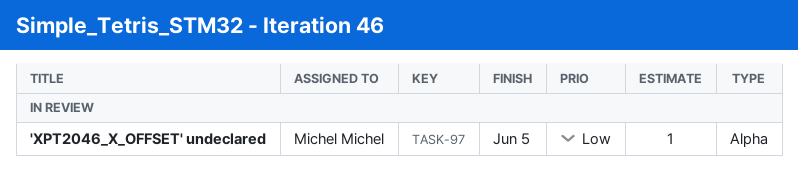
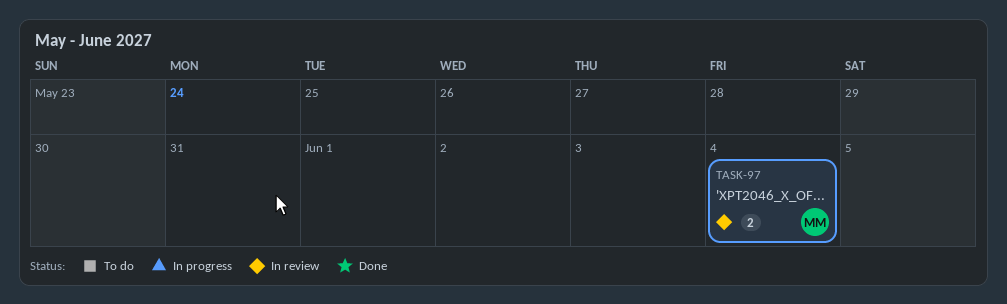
TASK-97, estimate: 1 -> 2
TASK-97, due: Jun 5 -> Jun 4

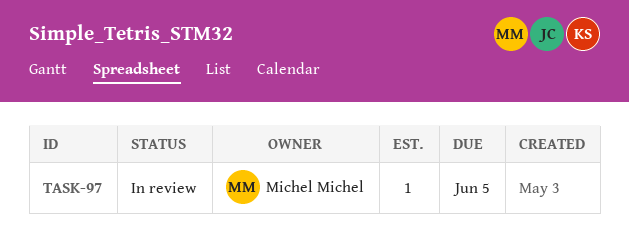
TASK-97, estimate: 2 -> 1
TASK-97, due: Jun 4 -> Jun 5

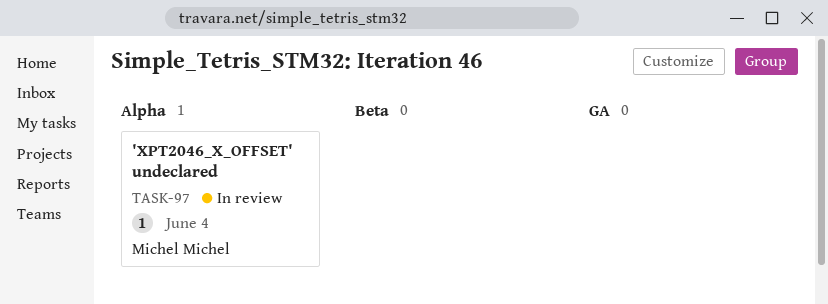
TASK-97, due: Jun 5 -> Jun 4

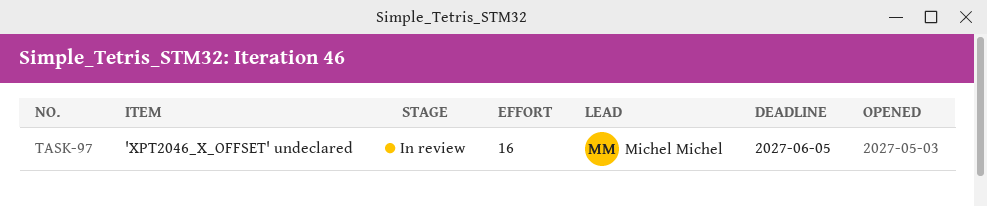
TASK-97, estimate: 1 -> 16
TASK-97, due: Jun 4 -> Jun 5

